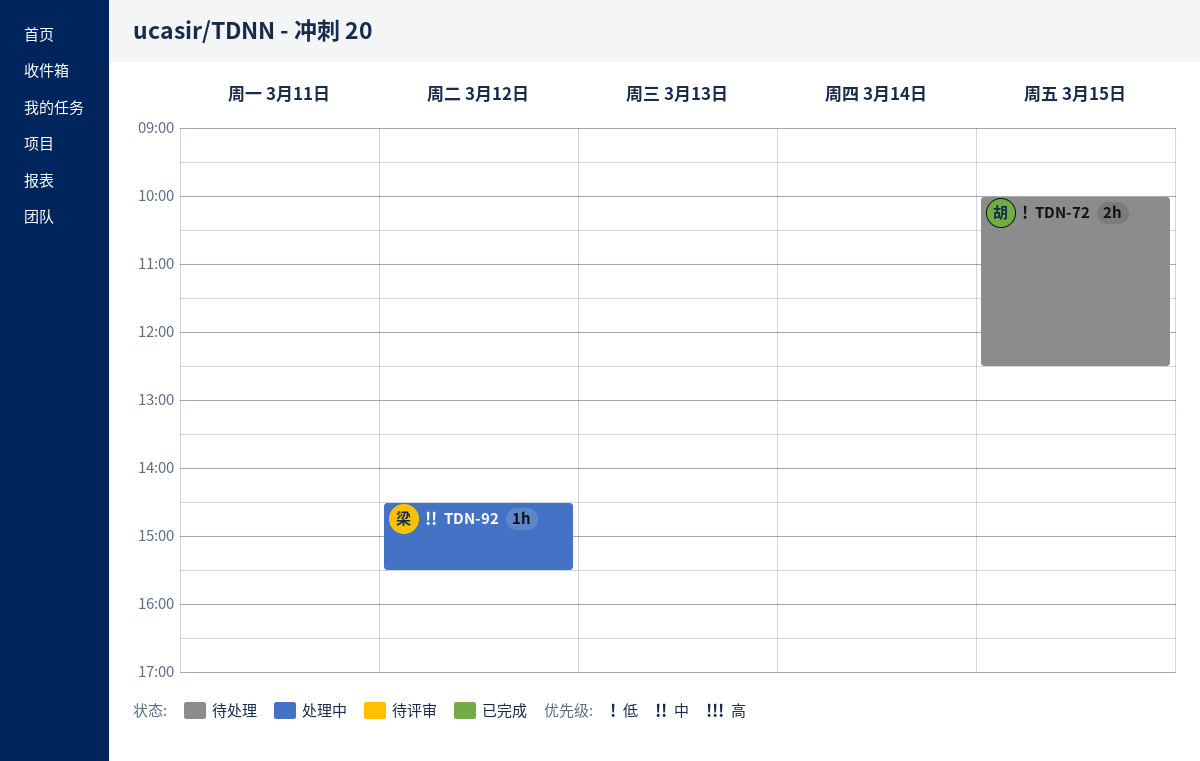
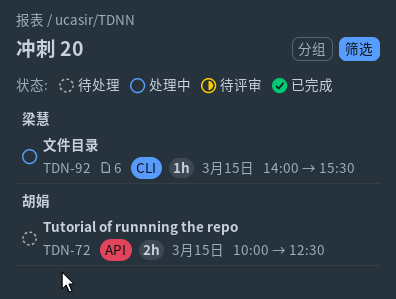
TDN-92, day: Mar 12 -> Mar 15
TDN-92, begins: 14:30 -> 14:00

